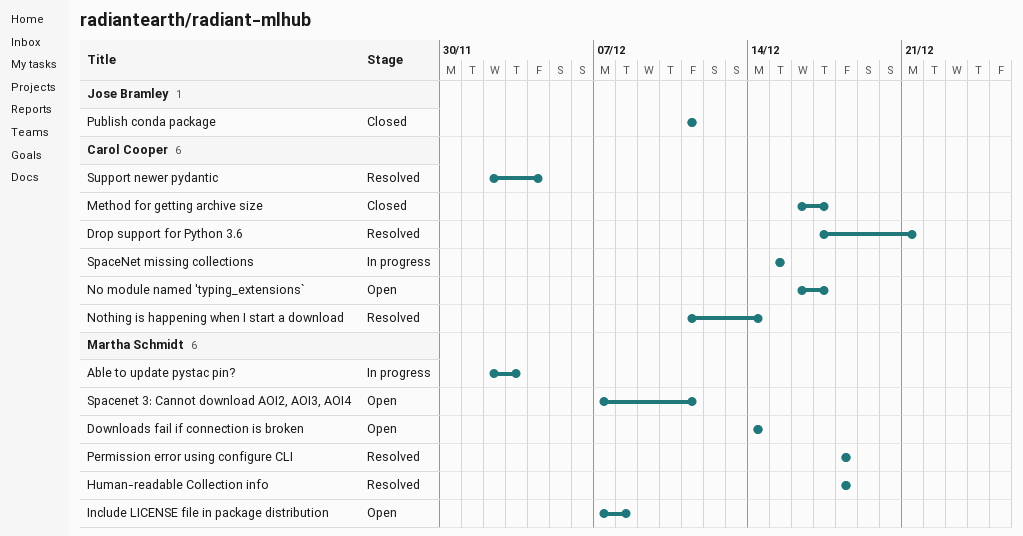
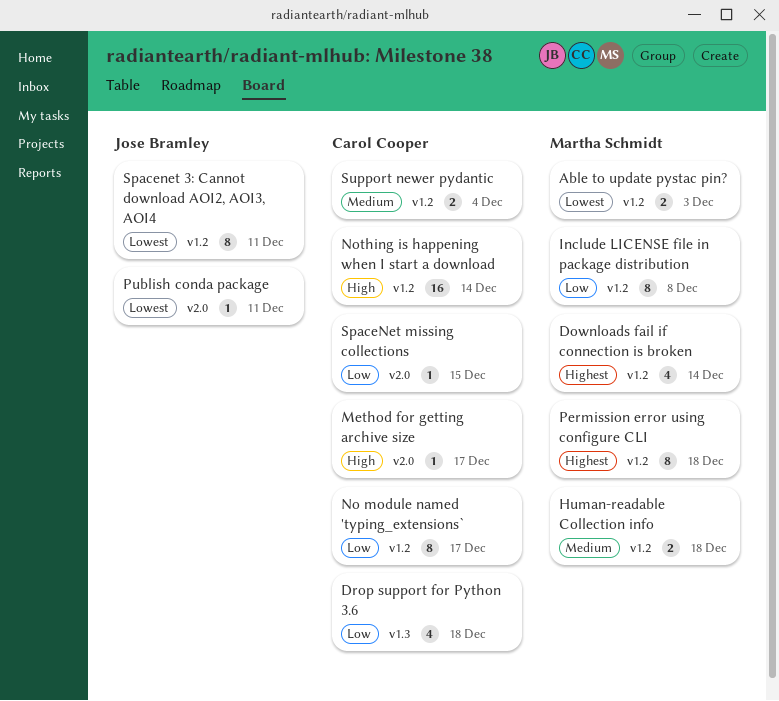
Drop support for Python 3.6, due: Dec 21 -> Dec 18
Spacenet 3: Cannot download AOI2, AOI3, AOI4, owner: Martha Schmidt -> Jose Bramley

